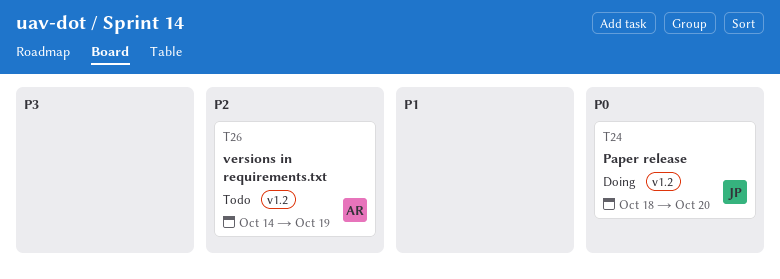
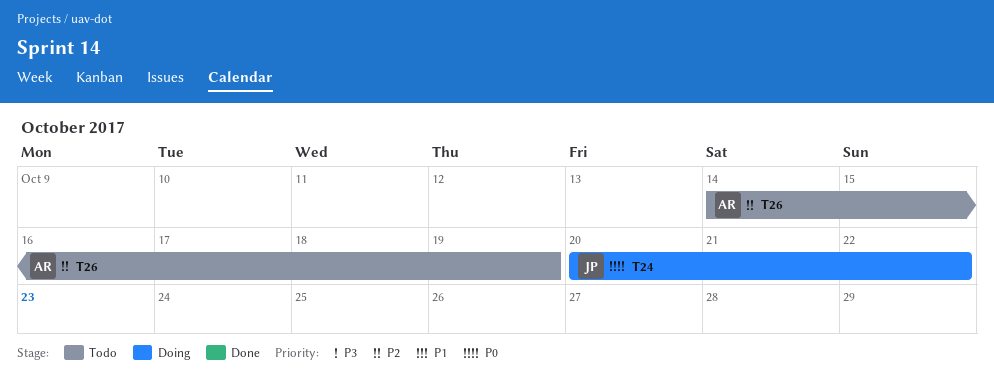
T24, start: Oct 18 -> Oct 20
T24, due: Oct 20 -> Oct 22

